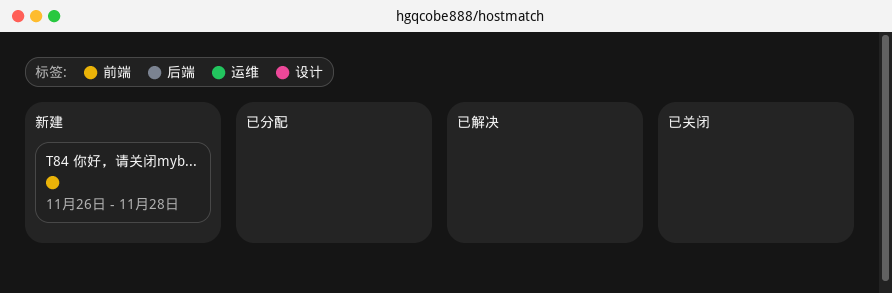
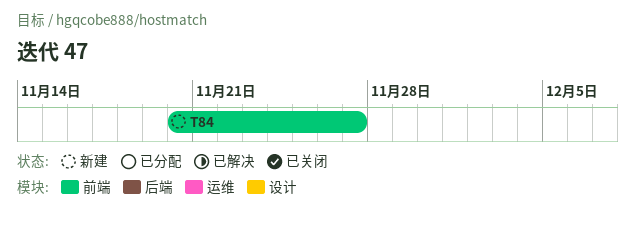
T84, start: Nov 26 -> Nov 20
T84, due: Nov 28 -> Nov 27

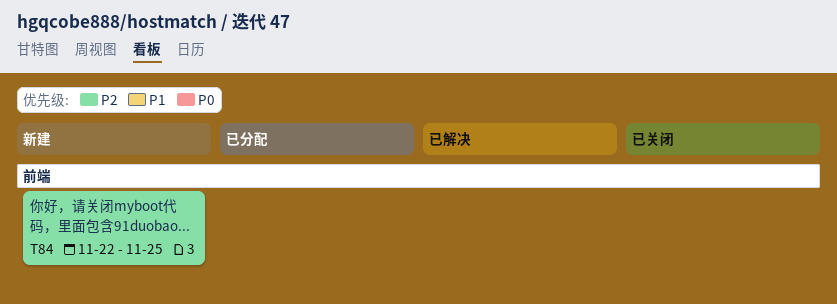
T84, start: Nov 20 -> Nov 22
T84, due: Nov 27 -> Nov 25

